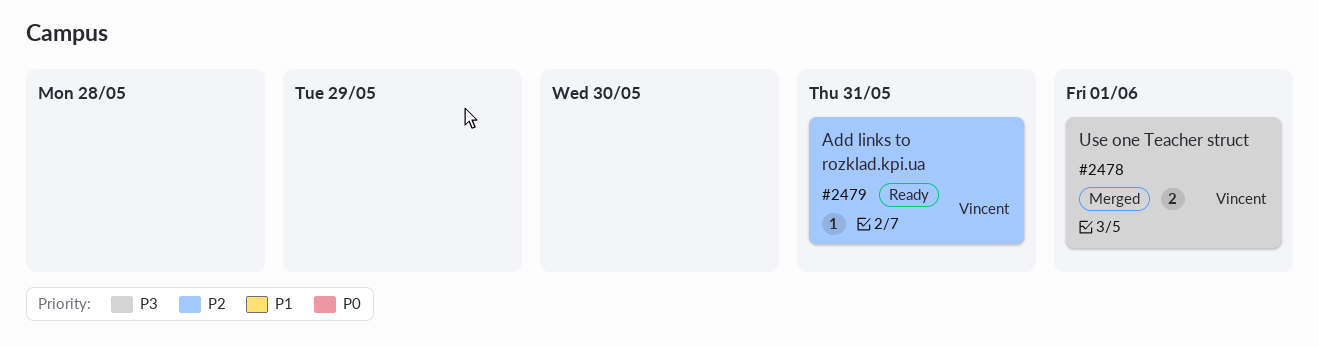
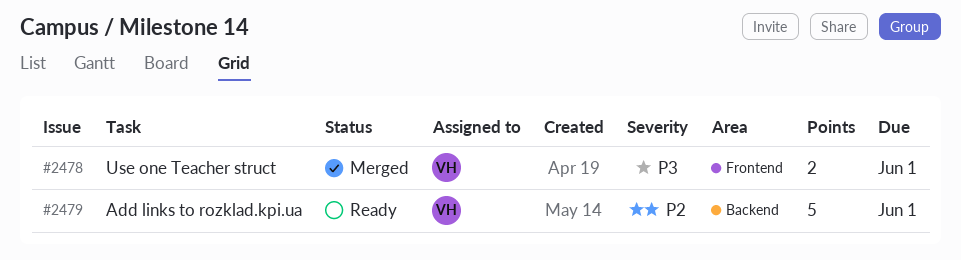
#2479, estimate: 1 -> 5
#2479, due: May 31 -> Jun 1

